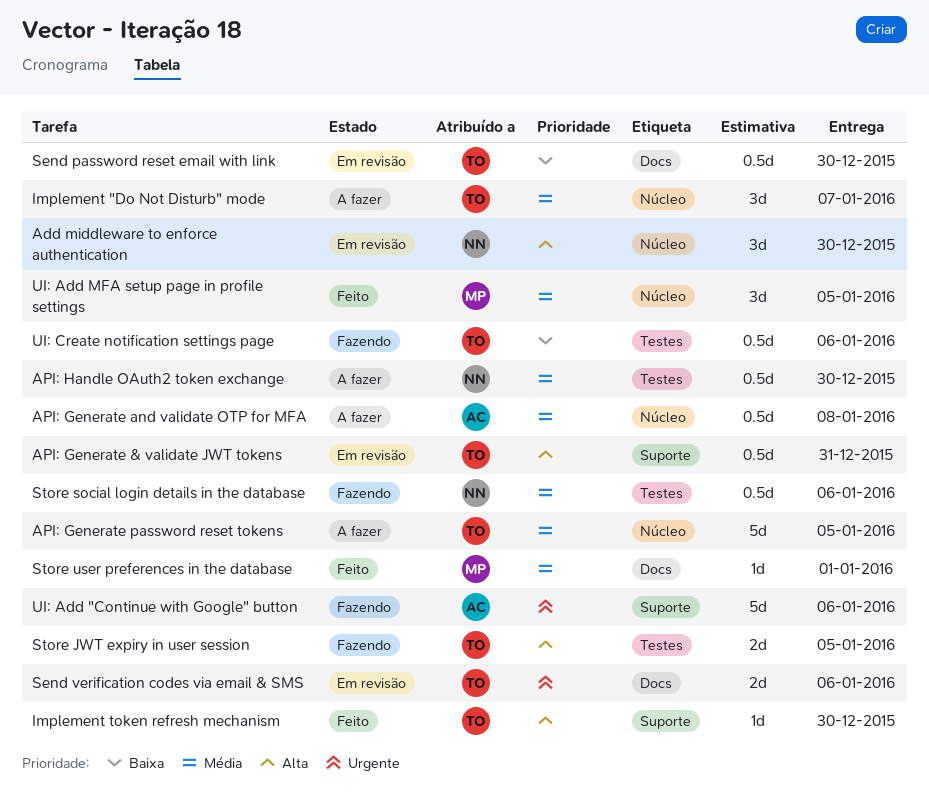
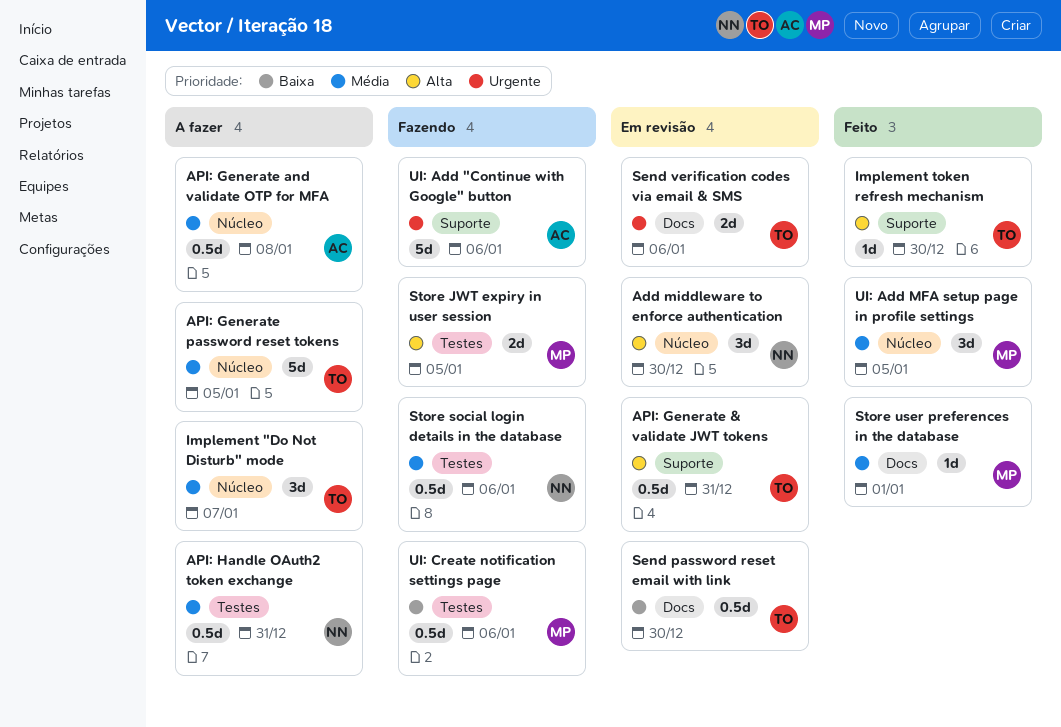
API: Handle OAuth2 token exchange, due: Dec 30 -> Dec 31
Store JWT expiry in user session, owner: TO -> MP
UI: Create notification settings page, owner: TO -> MP

